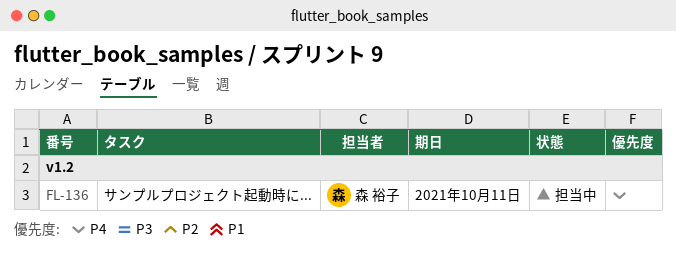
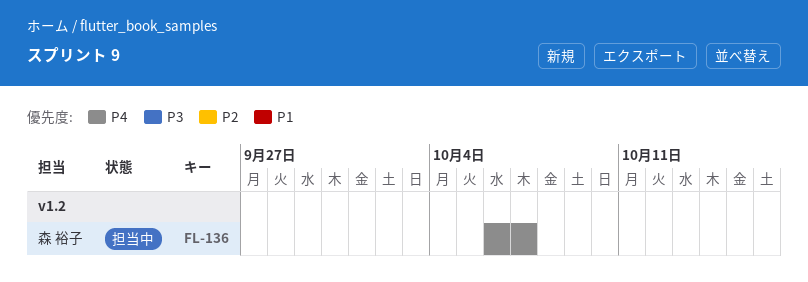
FL-136, due: Oct 11 -> Oct 7

